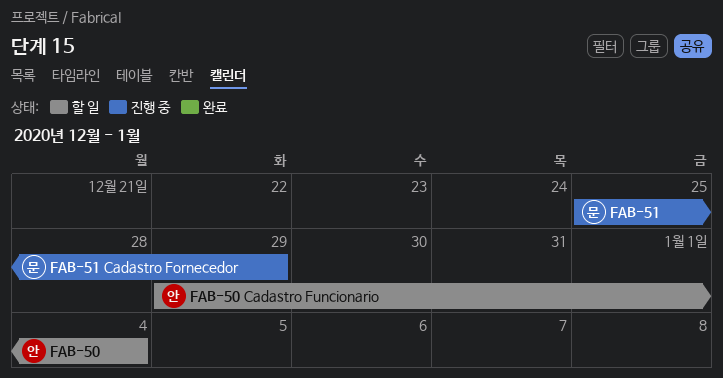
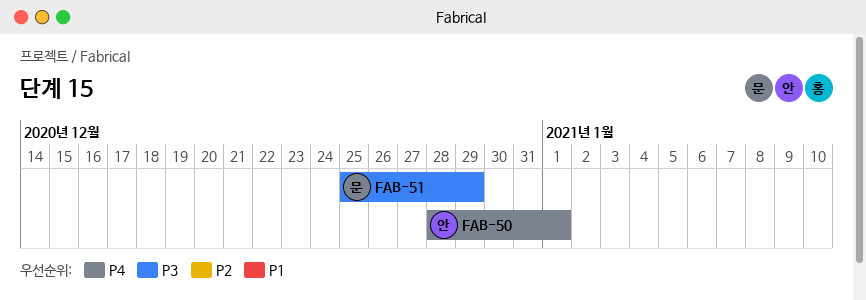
FAB-50, start: Dec 29 -> Dec 28
FAB-50, due: Jan 4 -> Jan 1

